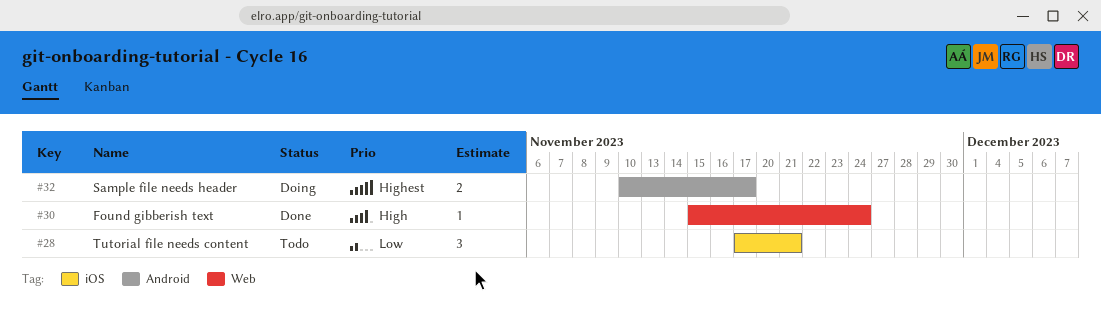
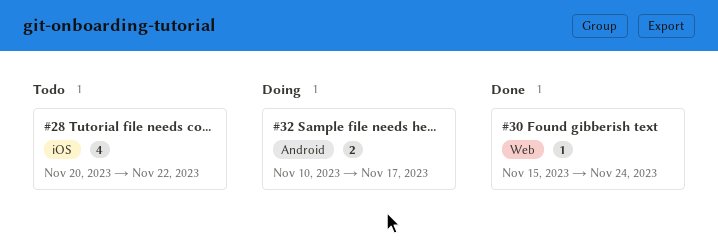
#28, estimate: 3 -> 4
#28, start: Nov 17 -> Nov 20
#28, due: Nov 21 -> Nov 22

